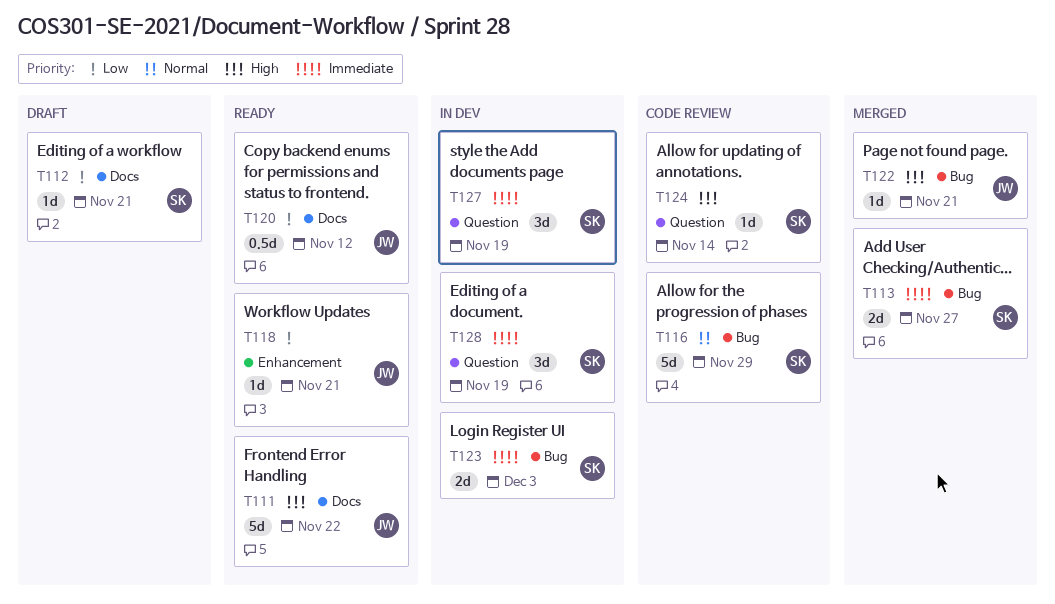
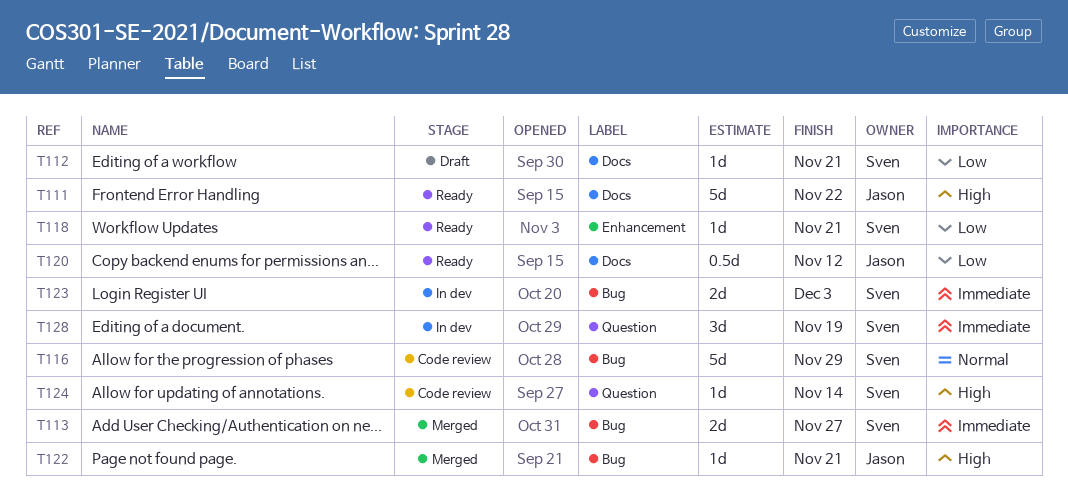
T118, owner: Jason -> Sven
T127: present -> none

